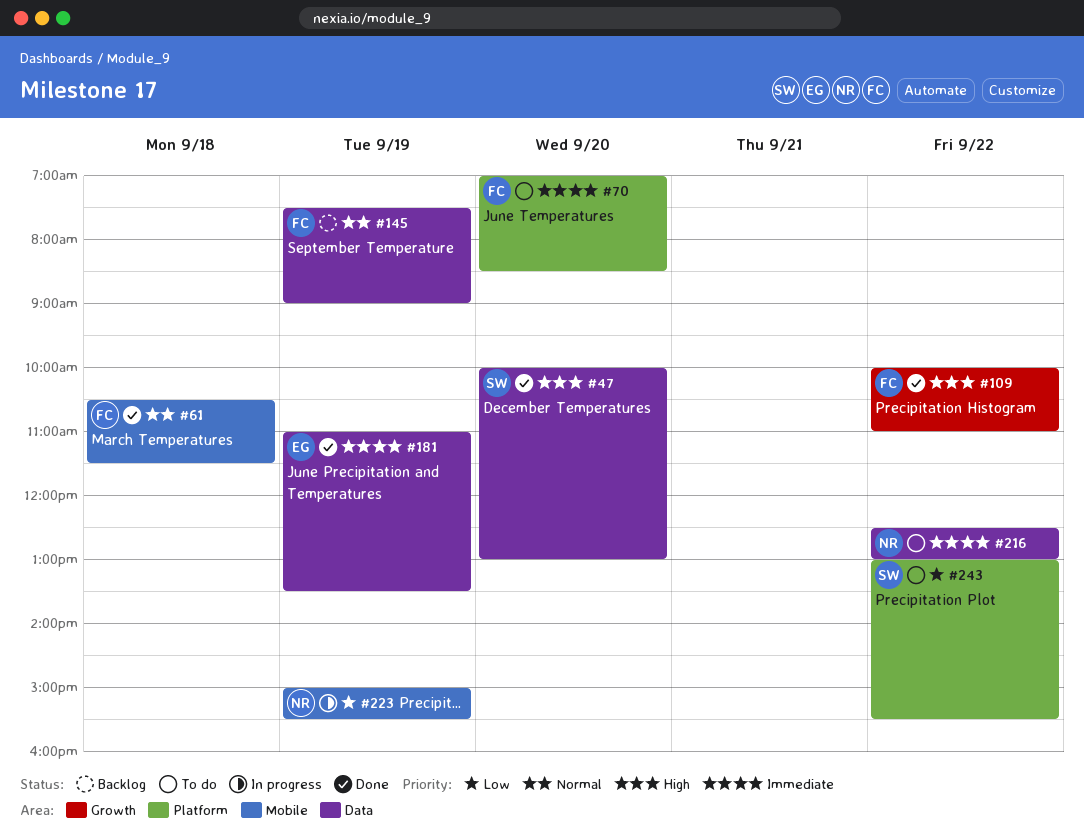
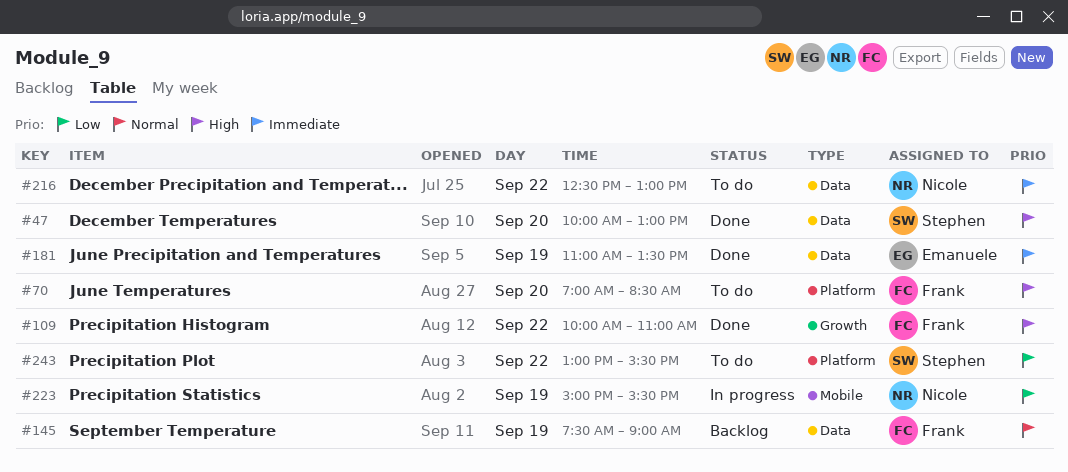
#61: present -> none
#70, priority: Immediate -> High

